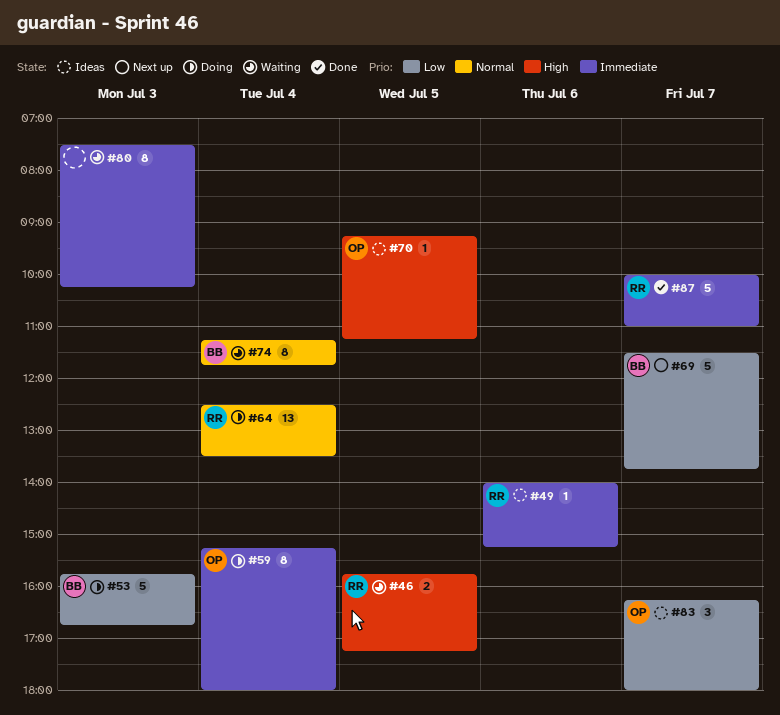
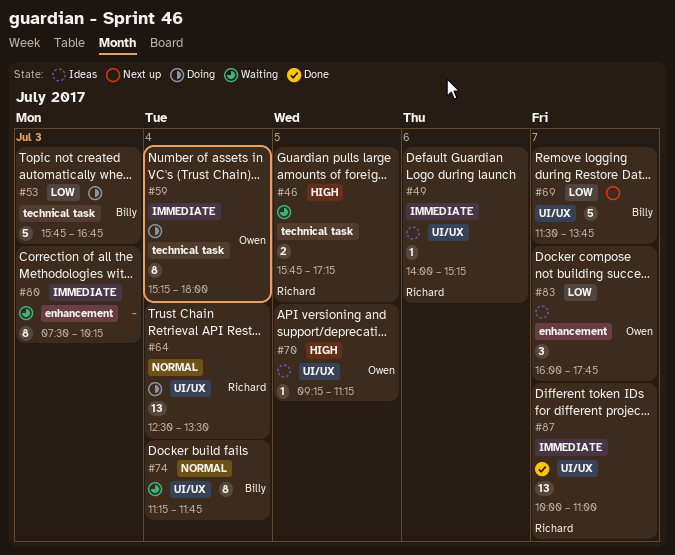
#83, begins: 16:15 -> 16:00
#83, ends: 18:00 -> 17:45
#87, estimate: 5 -> 13

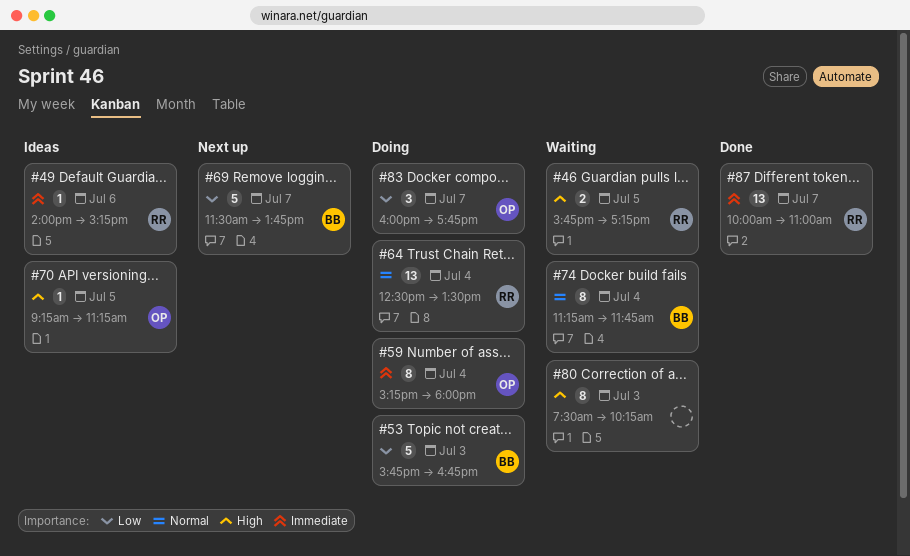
#80, priority: Immediate -> High
#83, status: Ideas -> Doing

